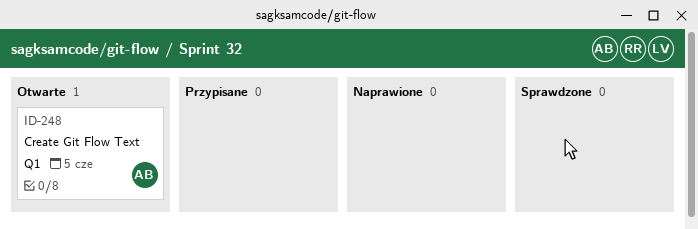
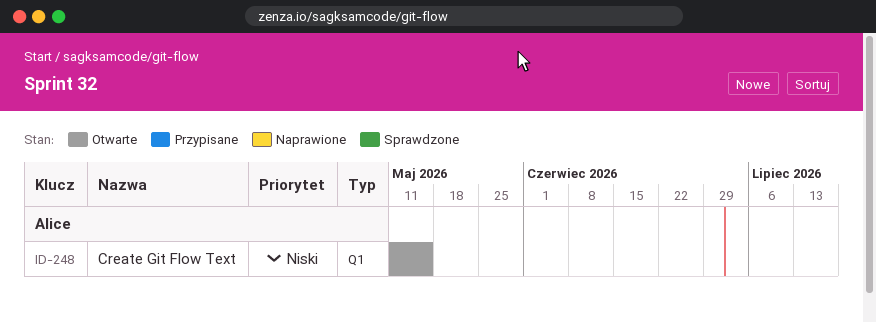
ID-248, due: Jun 5 -> May 15

